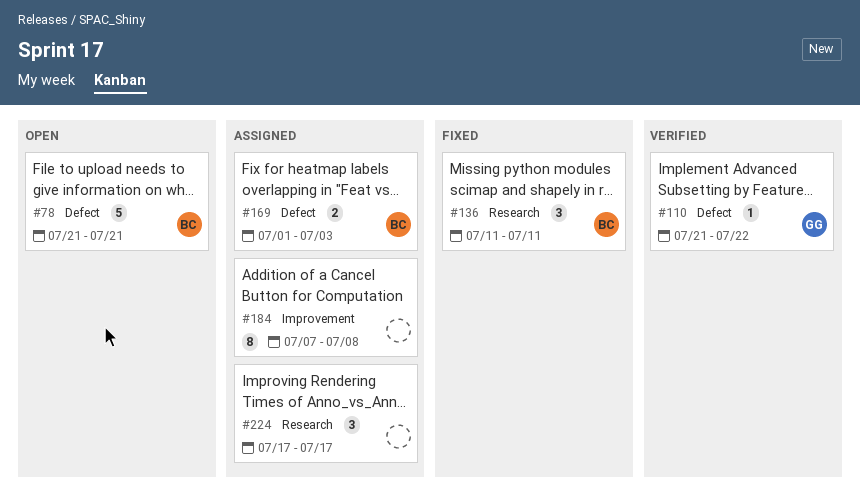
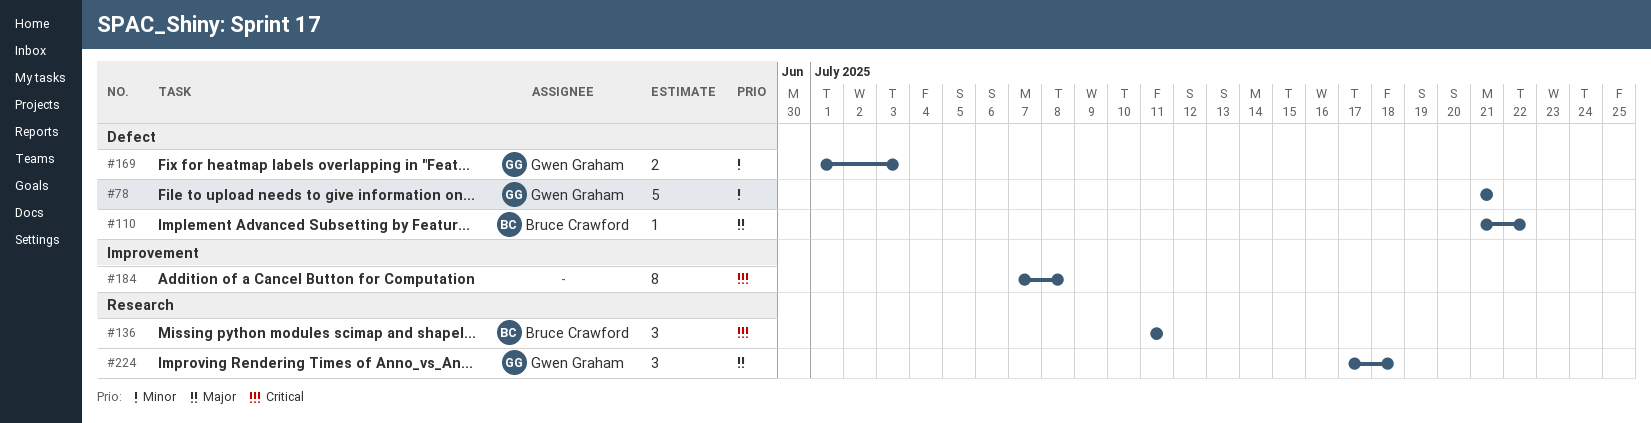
#78, owner: Bruce Crawford -> Gwen Graham
#110, owner: Gwen Graham -> Bruce Crawford
#169, owner: Bruce Crawford -> Gwen Graham
#224, owner: none -> Gwen Graham
#224, due: Jul 17 -> Jul 18

